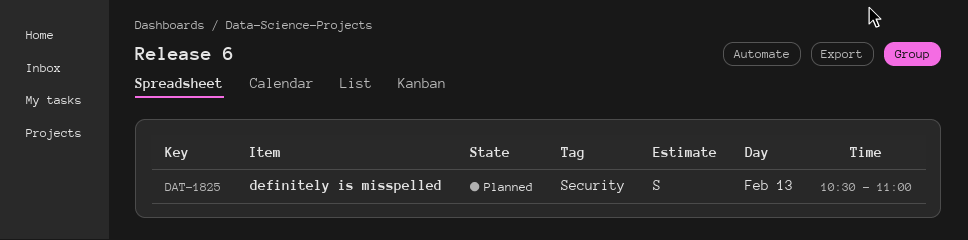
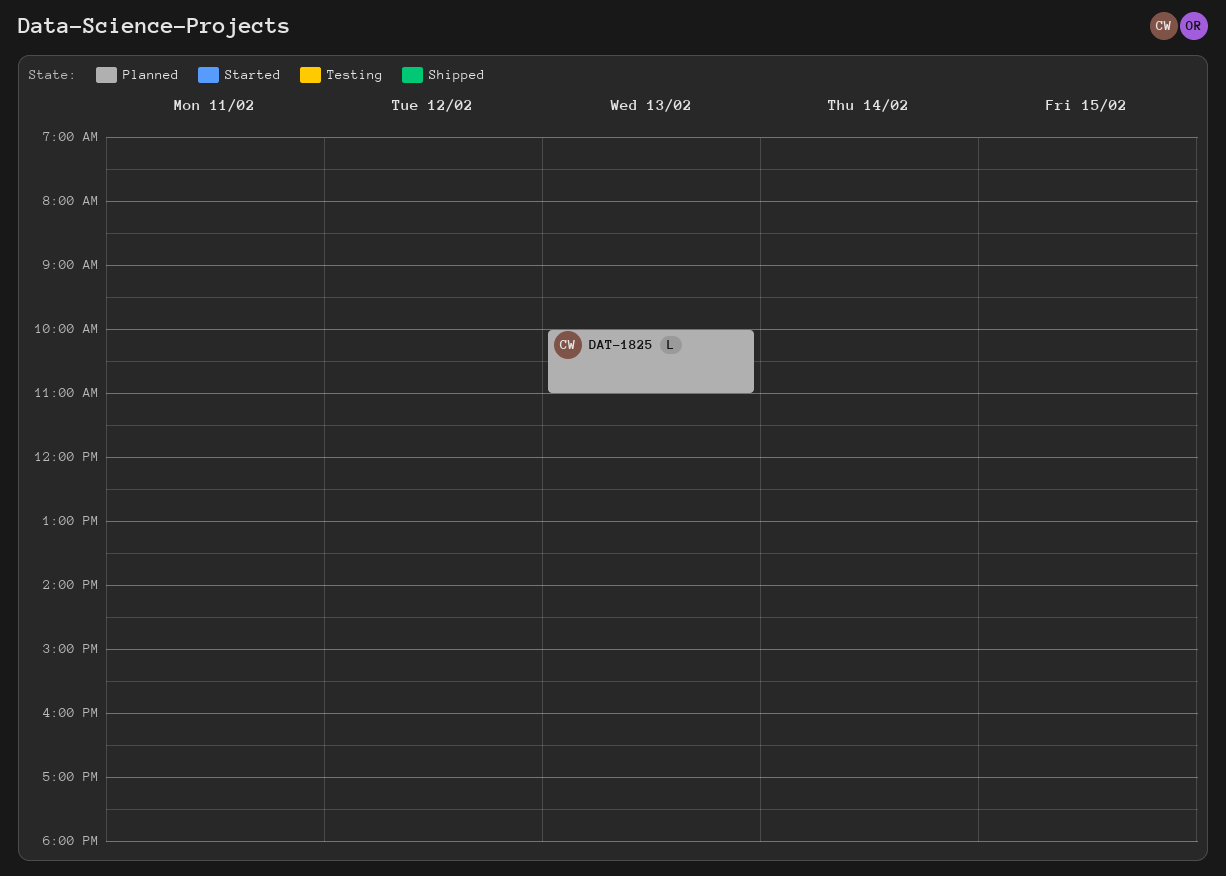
DAT-1825, estimate: S -> L
DAT-1825, begins: 10:30 -> 10:00

